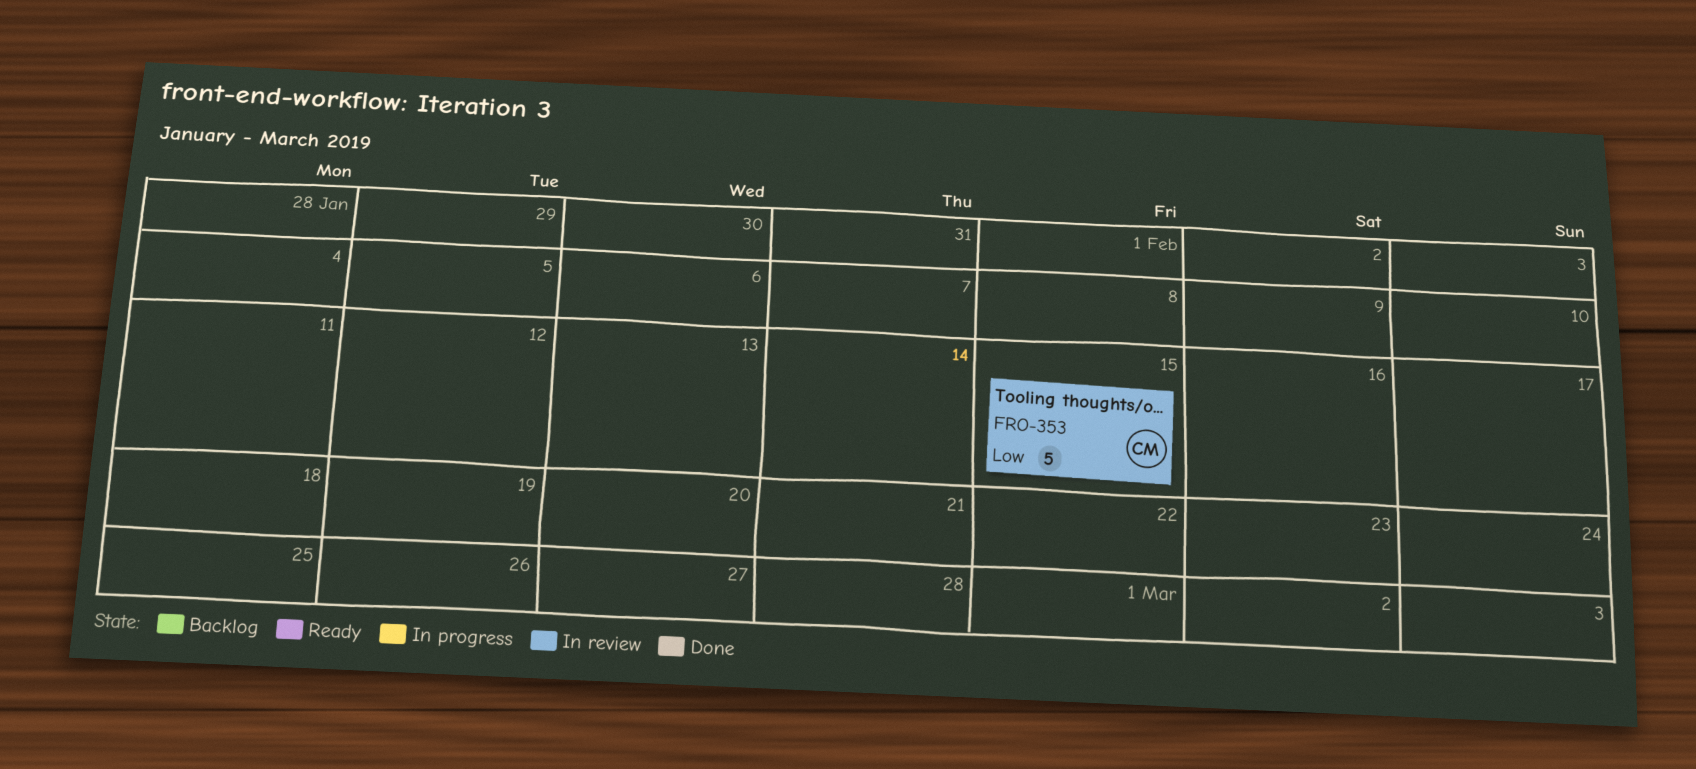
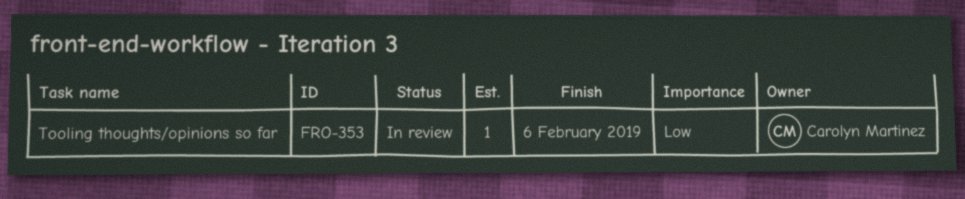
FRO-353, estimate: 5 -> 1
FRO-353, due: Feb 15 -> Feb 6

